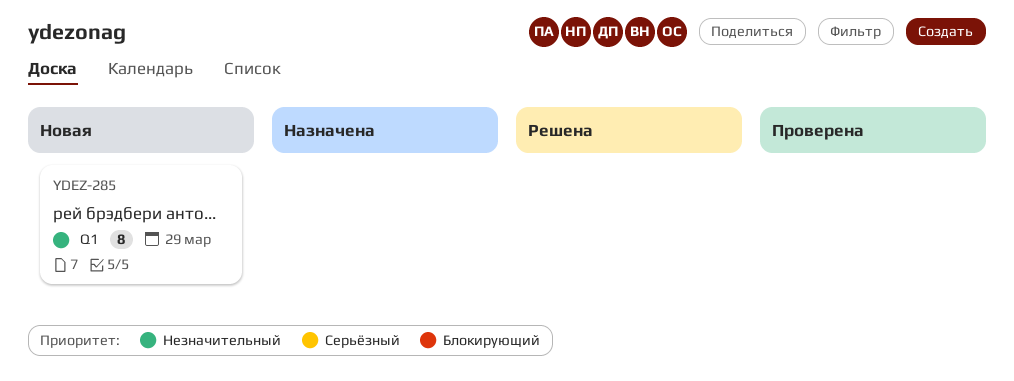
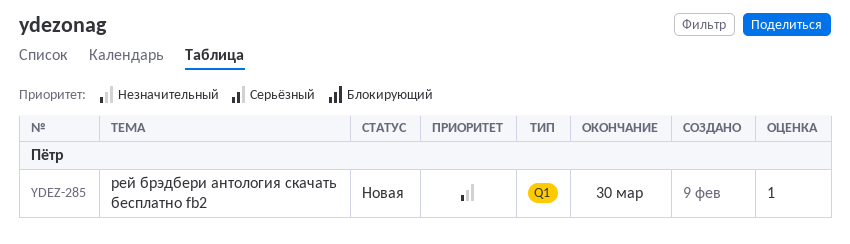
YDEZ-285, estimate: 8 -> 1
YDEZ-285, due: Mar 29 -> Mar 30

